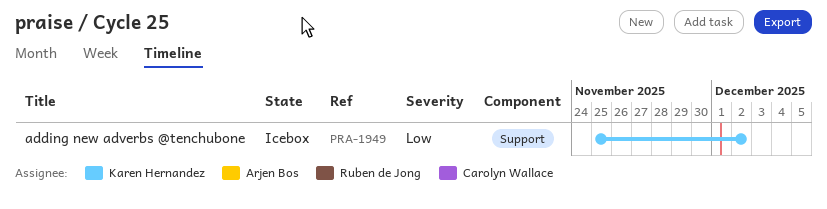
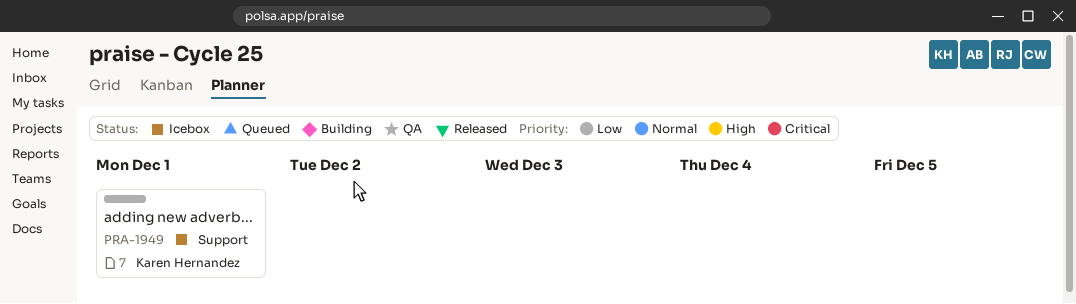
PRA-1949, due: Dec 2 -> Dec 1

